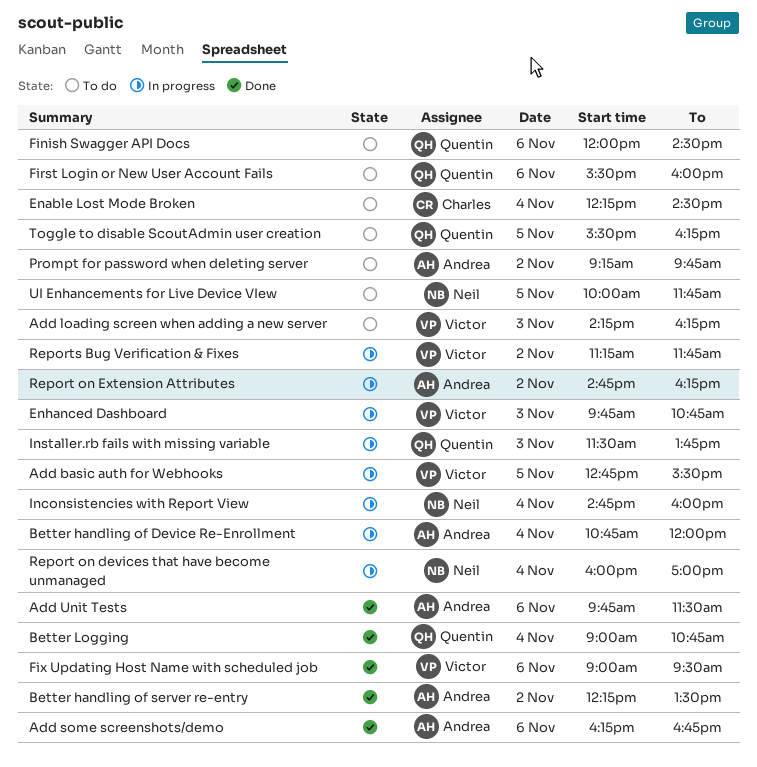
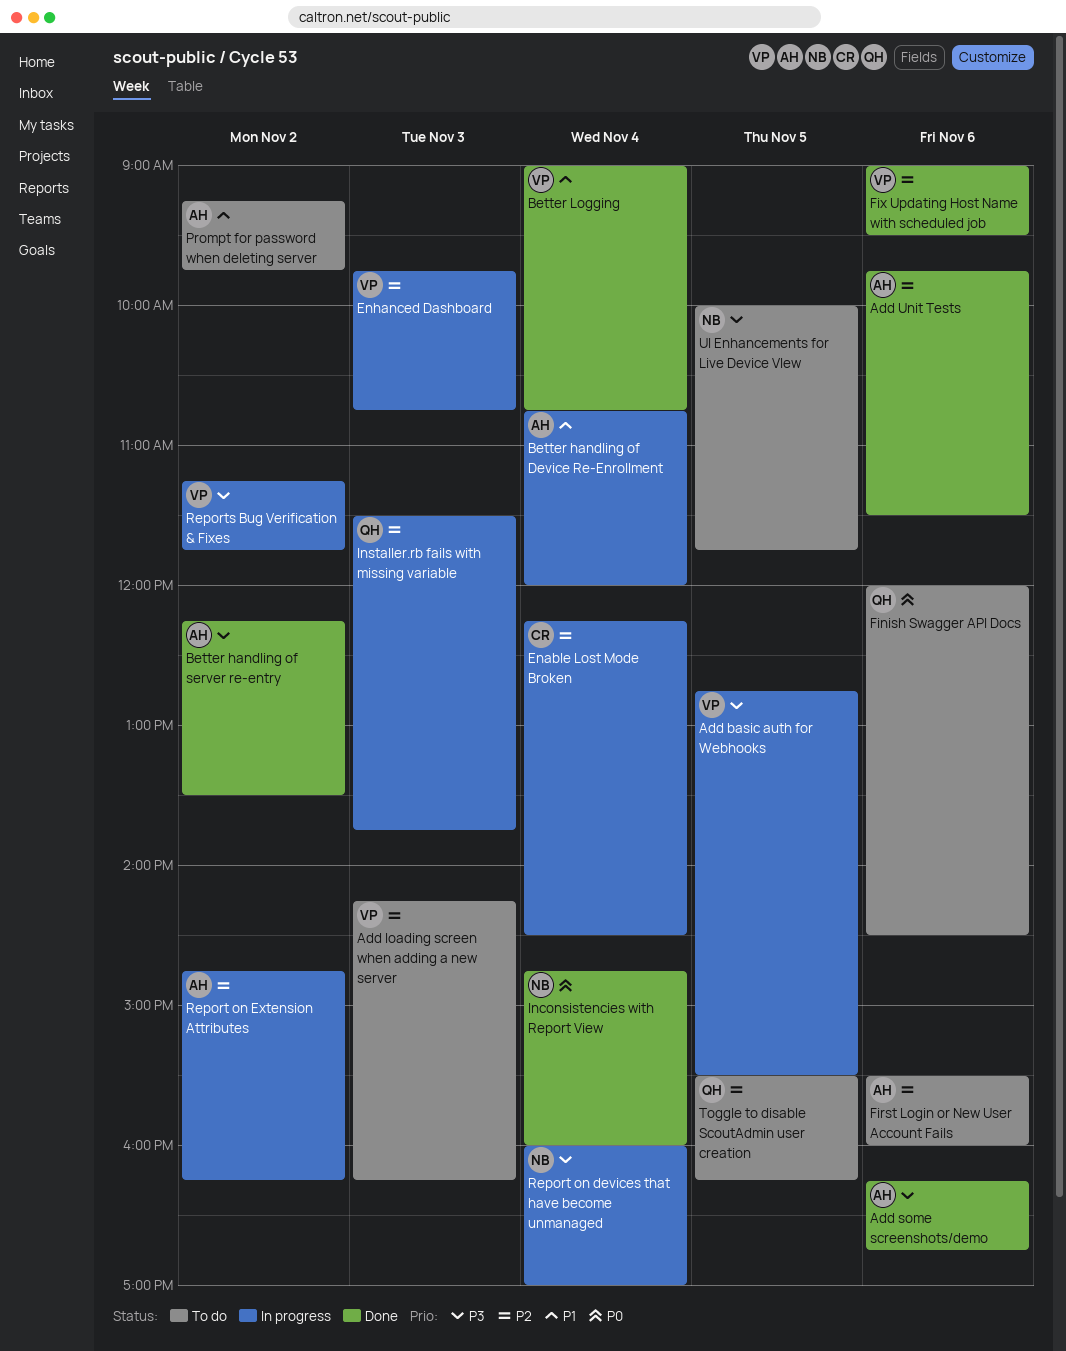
Better Logging, owner: Quentin -> Victor
Enable Lost Mode Broken, status: To do -> In progress
First Login or New User Account Fails, owner: Quentin -> Andrea
Inconsistencies with Report View, status: In progress -> Done

